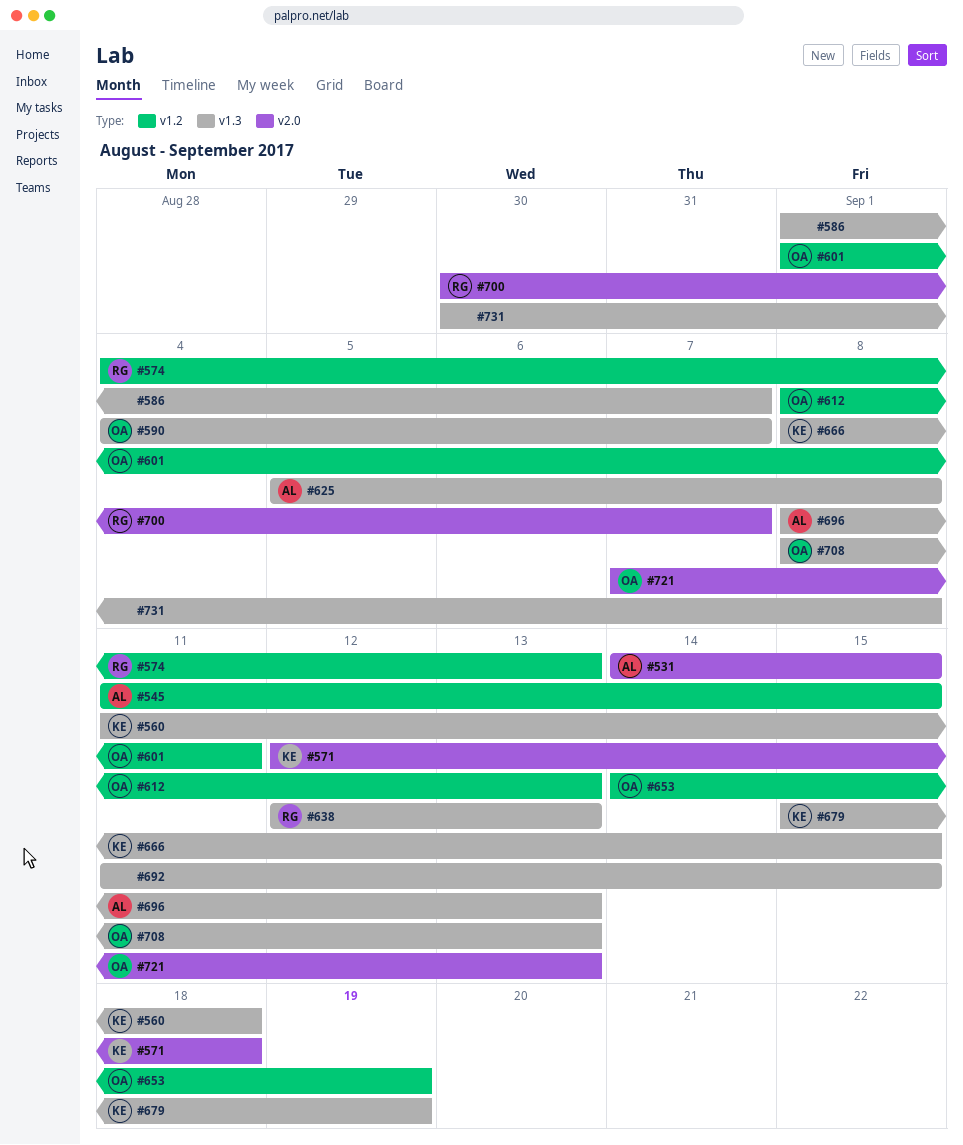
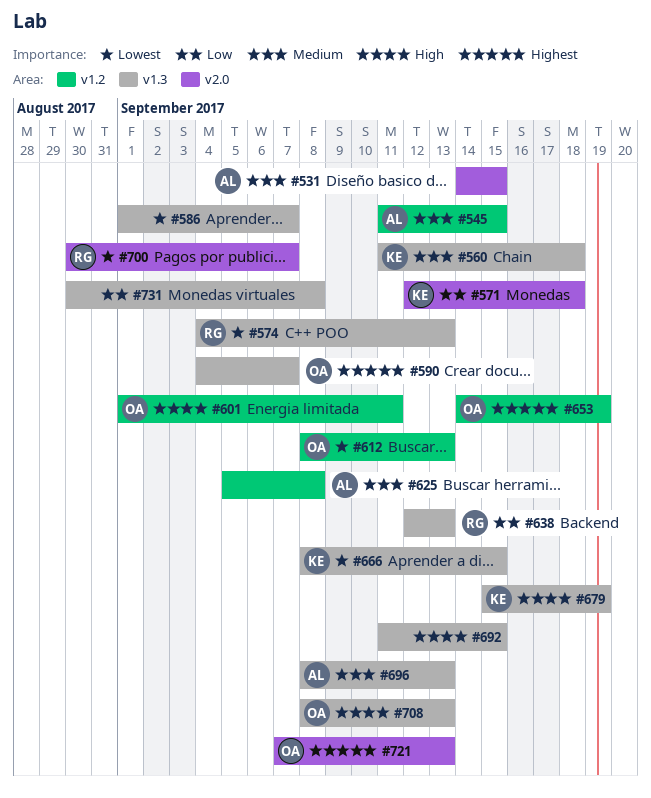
#574, label: v1.2 -> v1.3
#625, label: v1.3 -> v1.2

